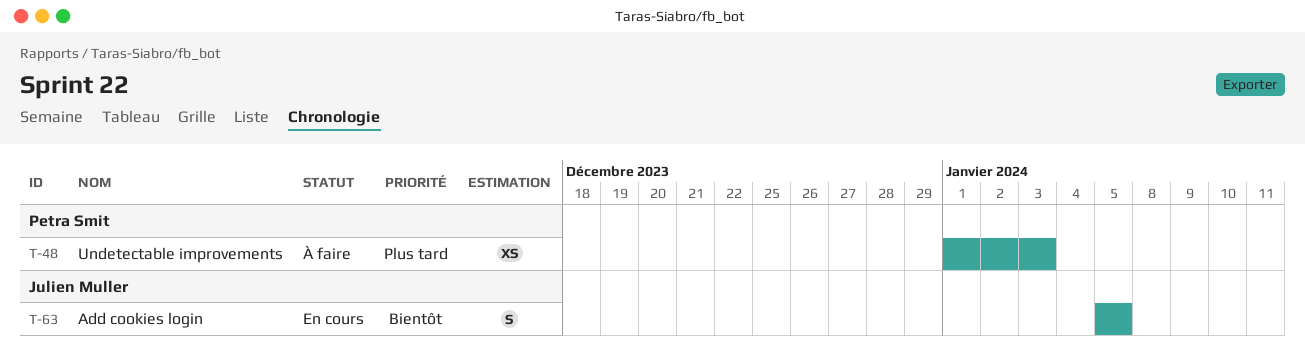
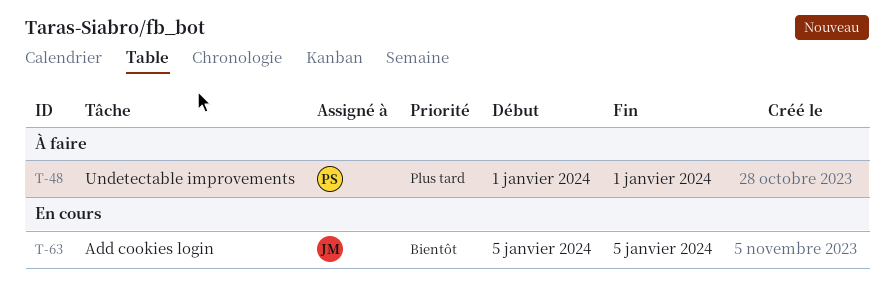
T-48, due: Jan 3 -> Jan 1

